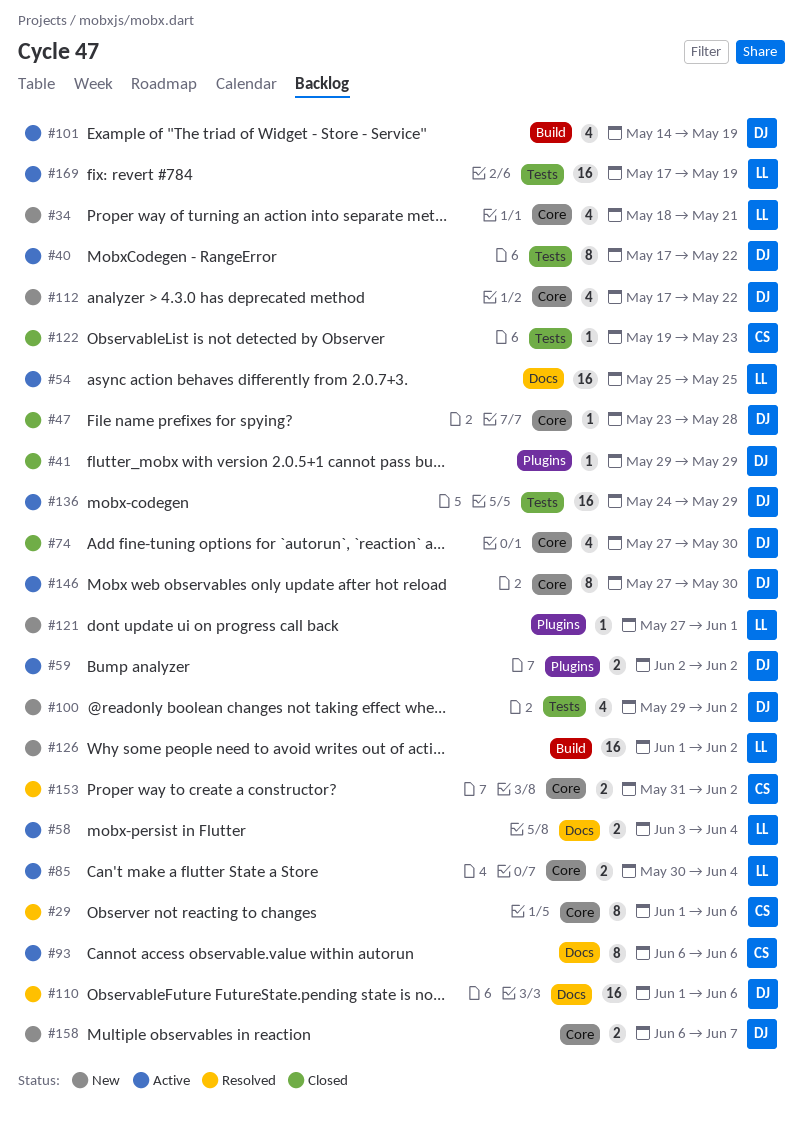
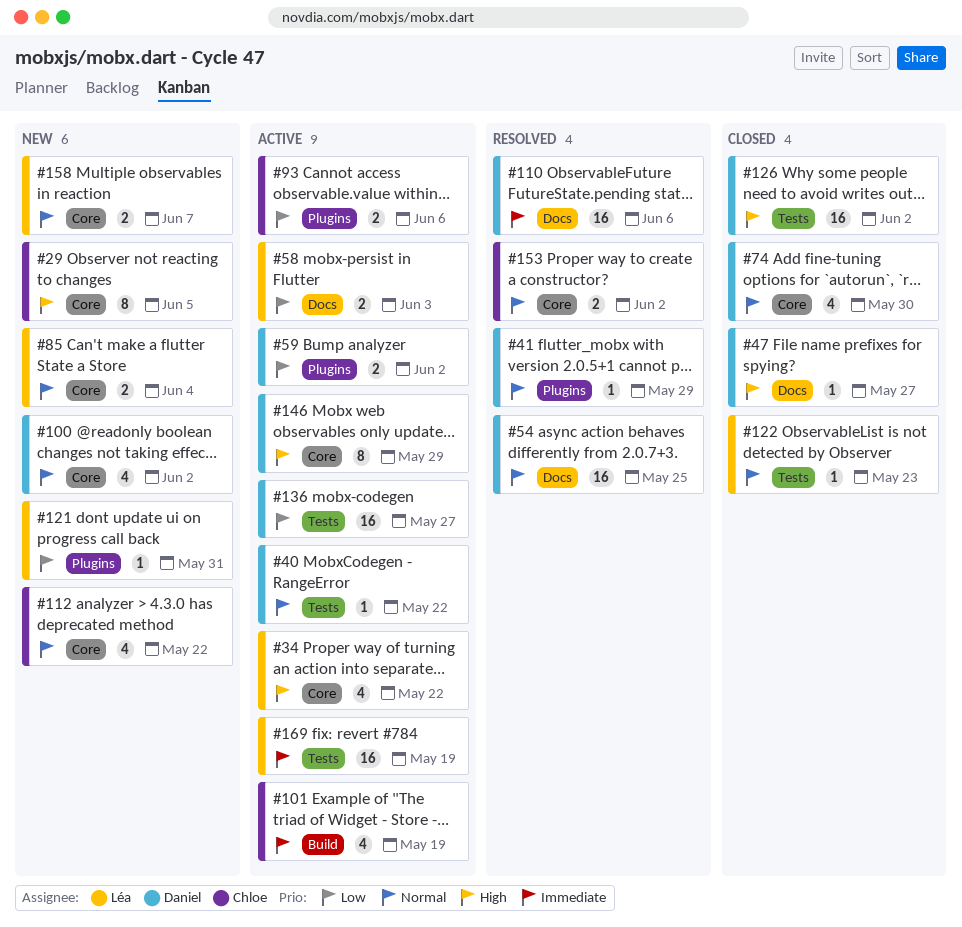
#29, status: Resolved -> New
#29, due: Jun 6 -> Jun 5
#34, status: New -> Active
#34, due: May 21 -> May 22
#40, estimate: 8 -> 1
#41, status: Closed -> Resolved
#47, label: Core -> Docs
#47, due: May 28 -> May 27
#54, status: Active -> Resolved
#54, owner: Léa -> Daniel
#58, due: Jun 4 -> Jun 3
#85, status: Active -> New
#93, label: Docs -> Plugins
#93, estimate: 8 -> 2
#100, label: Tests -> Core
#101, owner: Daniel -> Chloe
#112, owner: Daniel -> Chloe
#121, due: Jun 1 -> May 31
#122, owner: Chloe -> Léa
#126, status: New -> Closed
#126, owner: Léa -> Daniel
#126, label: Build -> Tests
#136, due: May 29 -> May 27
#146, due: May 30 -> May 29
#158, owner: Daniel -> Léa

